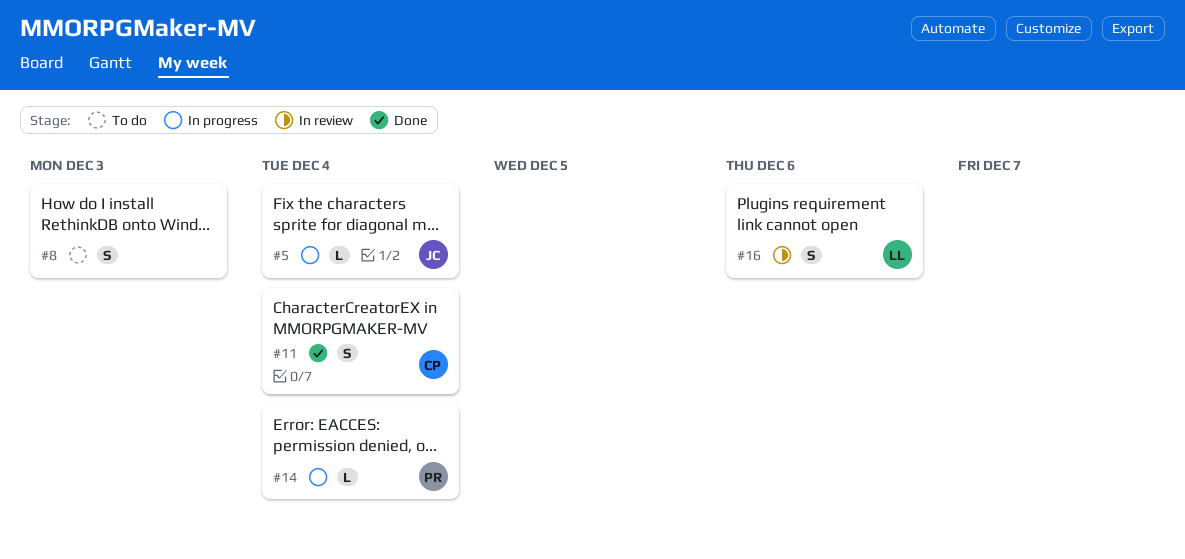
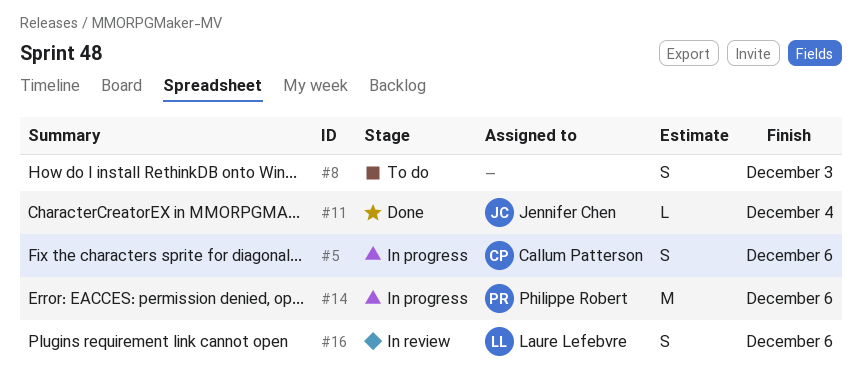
#5, owner: Jennifer Chen -> Callum Patterson
#5, estimate: L -> S
#5, due: Dec 4 -> Dec 6
#11, owner: Callum Patterson -> Jennifer Chen
#11, estimate: S -> L
#14, estimate: L -> M
#14, due: Dec 4 -> Dec 6

